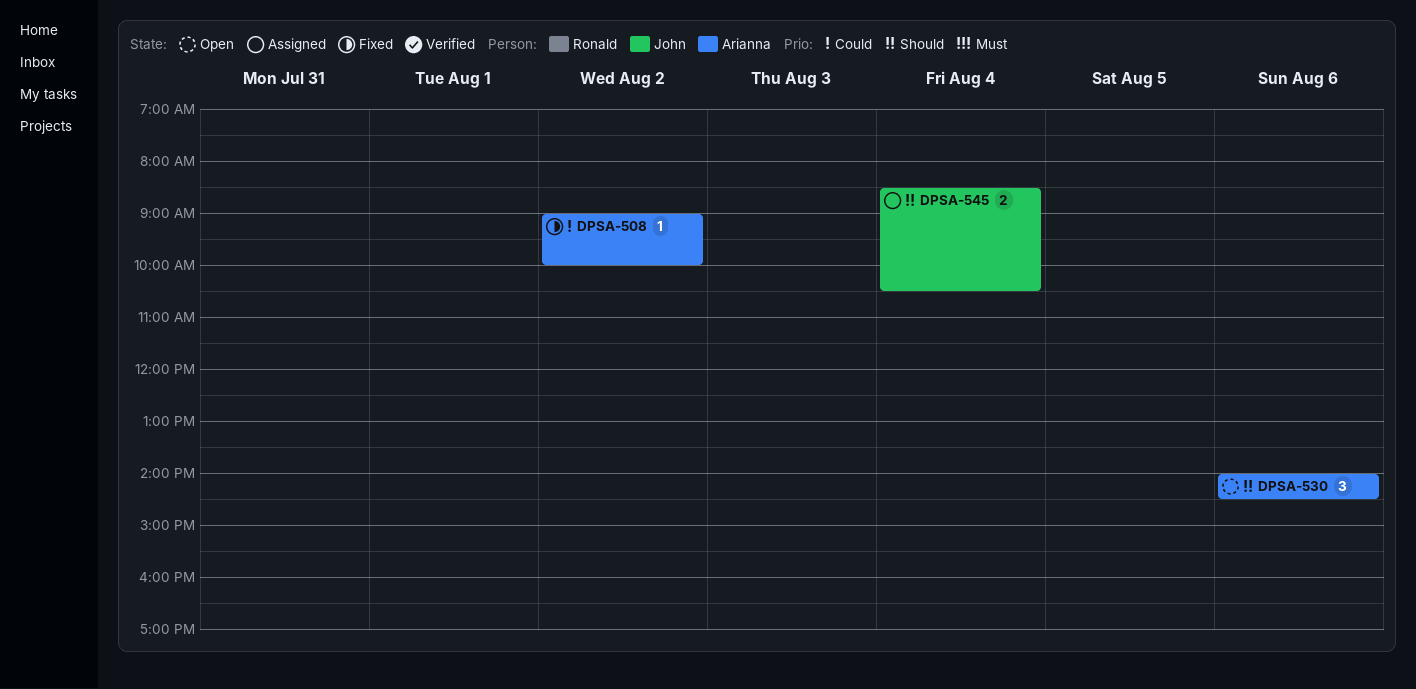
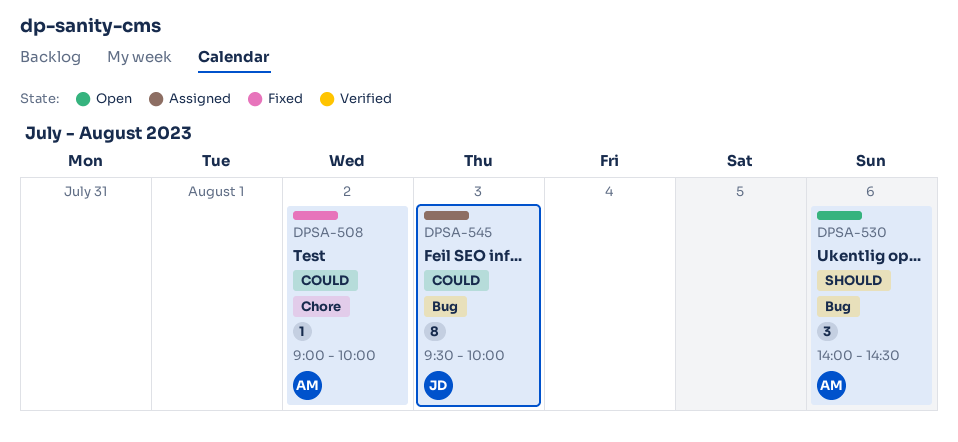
DPSA-545, priority: Should -> Could
DPSA-545, estimate: 2 -> 8
DPSA-545, day: Aug 4 -> Aug 3
DPSA-545, begins: 08:30 -> 09:30
DPSA-545, ends: 10:30 -> 10:00

